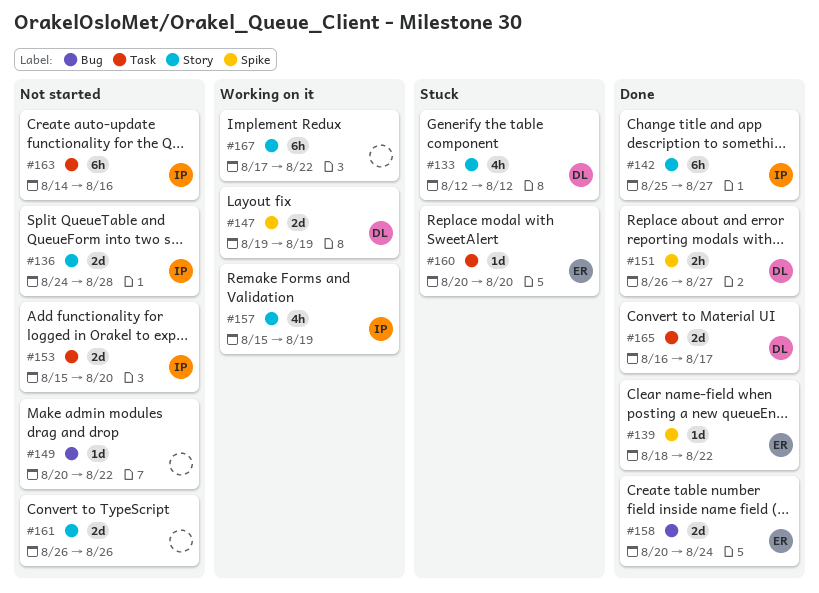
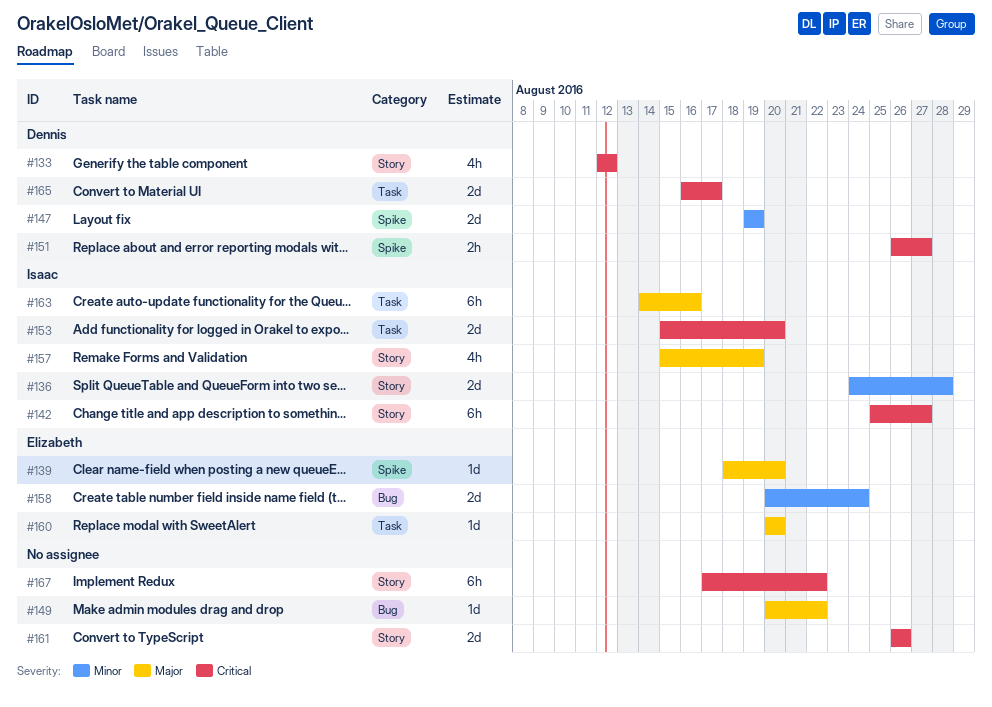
#139, due: Aug 22 -> Aug 20

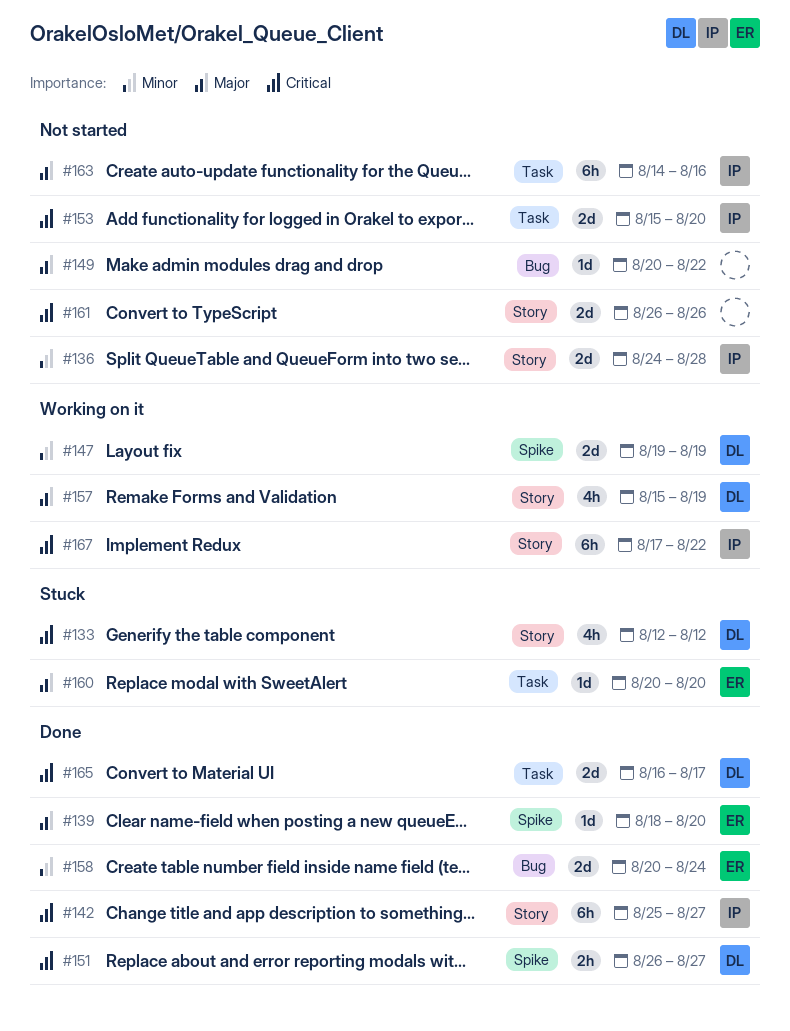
#157, owner: Isaac -> Dennis
#167, owner: none -> Isaac

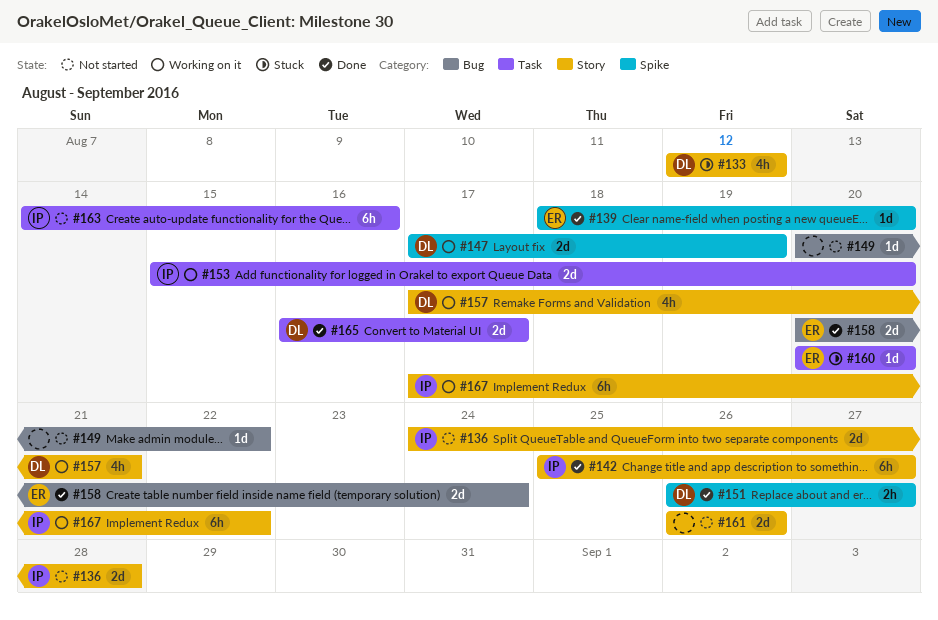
#147, start: Aug 19 -> Aug 17
#153, status: Not started -> Working on it
#157, start: Aug 15 -> Aug 17
#157, due: Aug 19 -> Aug 21

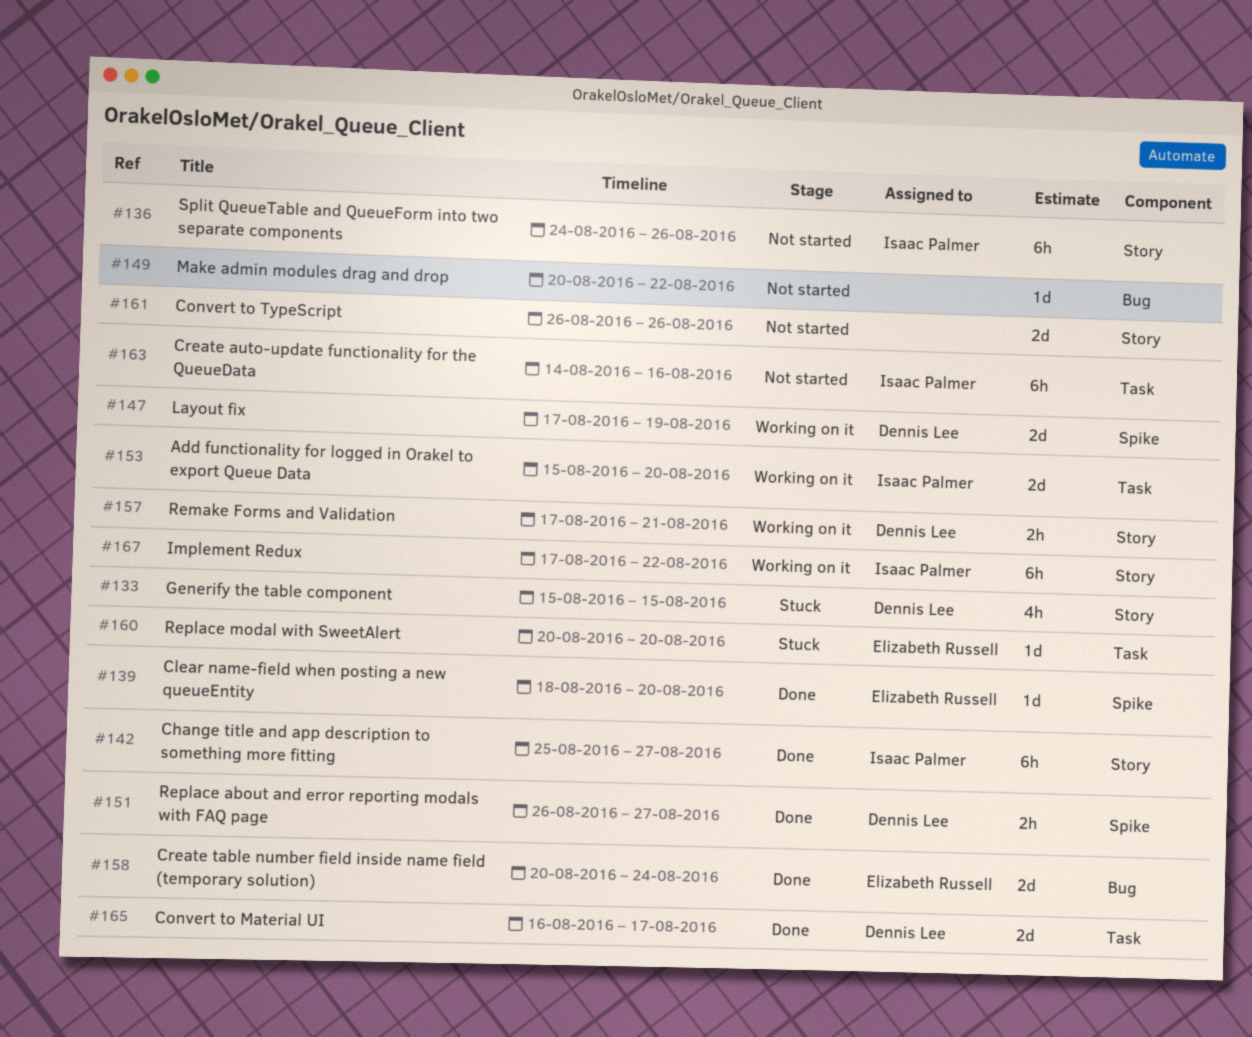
#133, start: Aug 12 -> Aug 15
#133, due: Aug 12 -> Aug 15
#136, estimate: 2d -> 6h
#136, due: Aug 28 -> Aug 26
#157, estimate: 4h -> 2h

